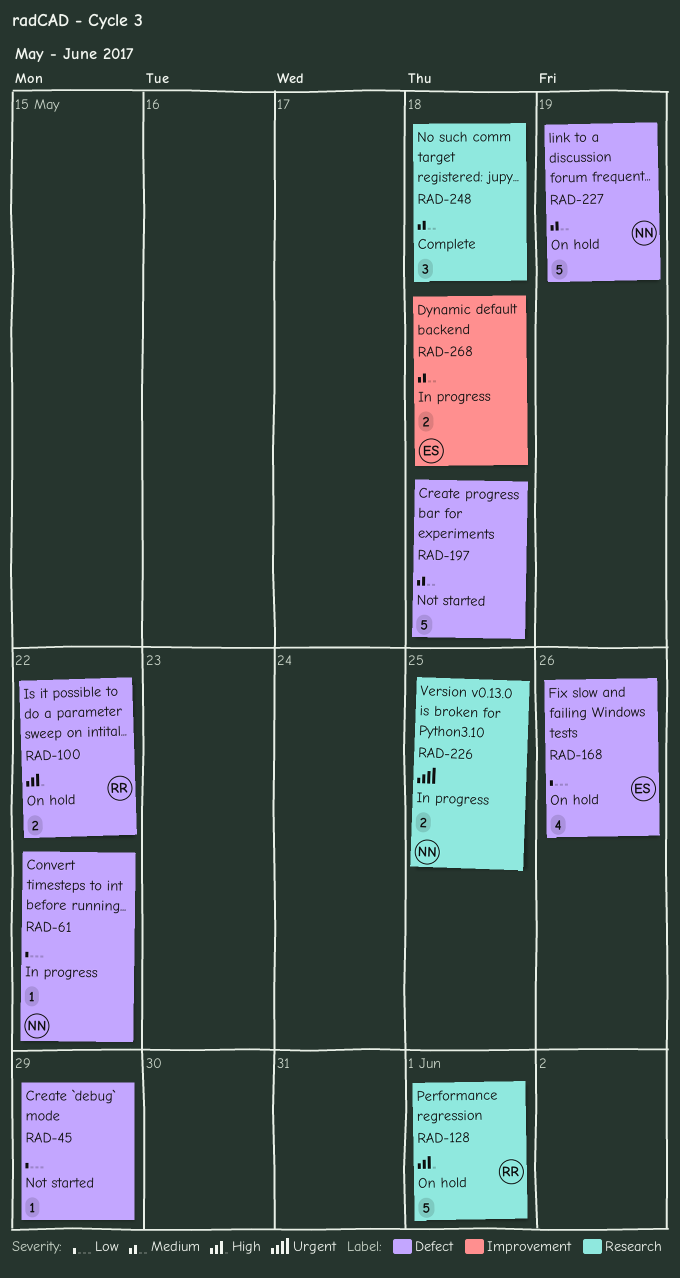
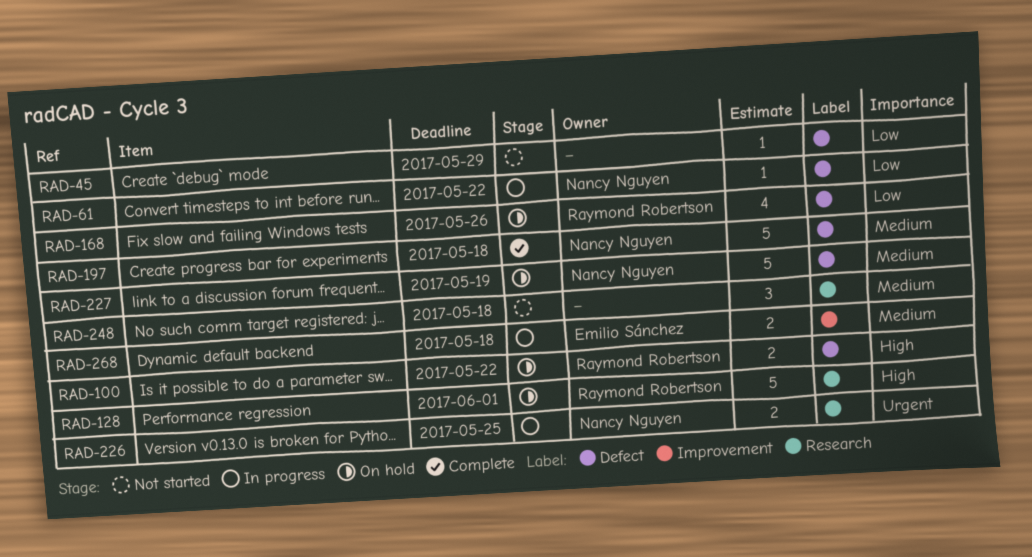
RAD-168, owner: Emilio Sánchez -> Raymond Robertson
RAD-197, status: Not started -> Complete
RAD-197, owner: none -> Nancy Nguyen
RAD-248, status: Complete -> Not started

